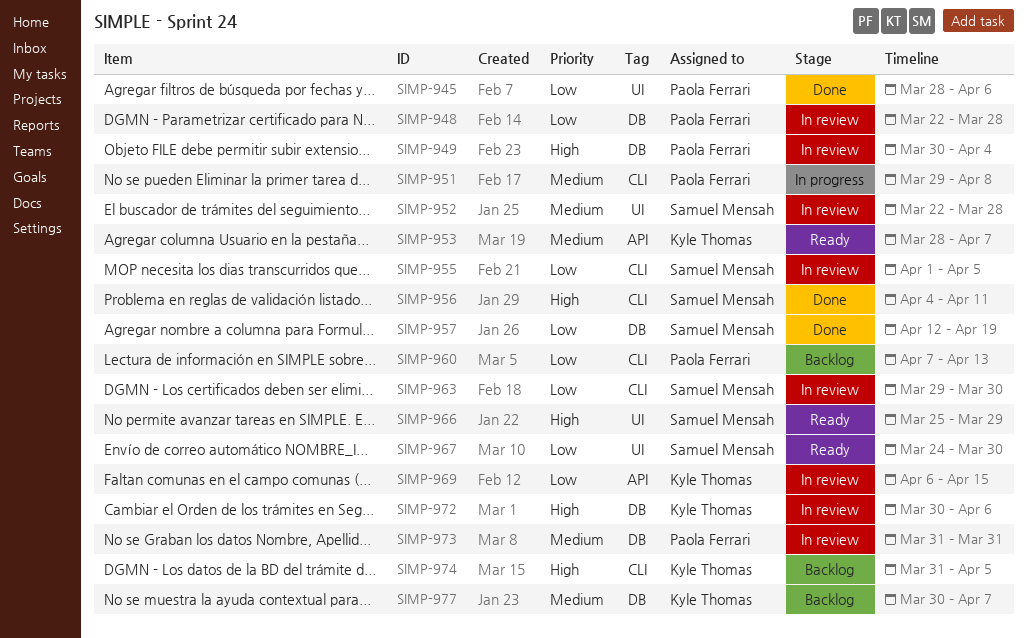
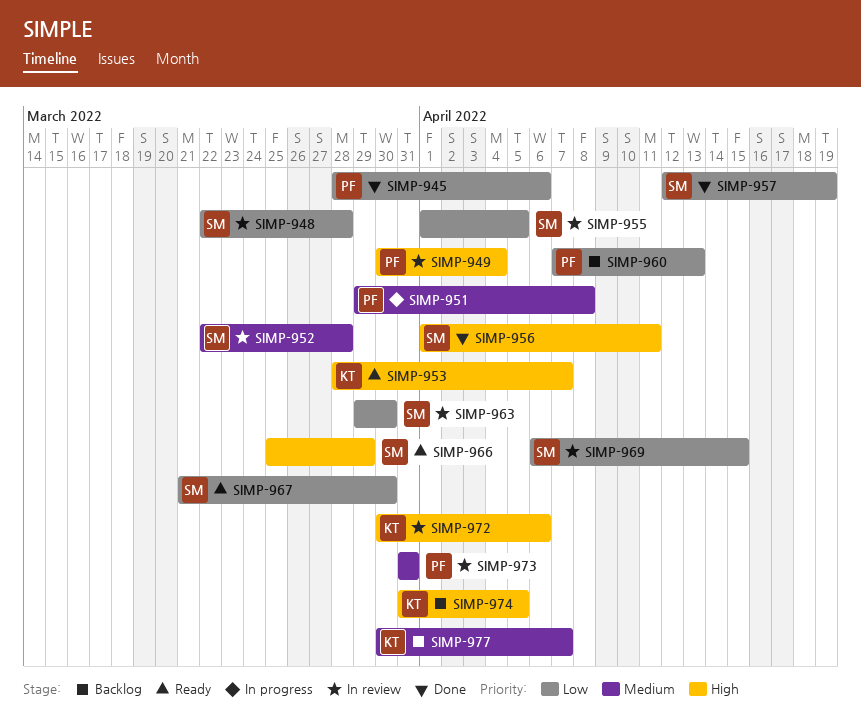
SIMP-948, owner: Paola Ferrari -> Samuel Mensah
SIMP-953, priority: Medium -> High
SIMP-956, start: Apr 4 -> Apr 1
SIMP-967, start: Mar 24 -> Mar 21
SIMP-969, owner: Kyle Thomas -> Samuel Mensah

